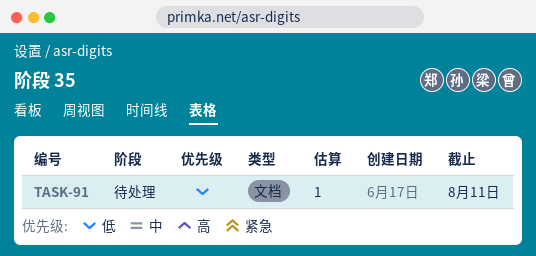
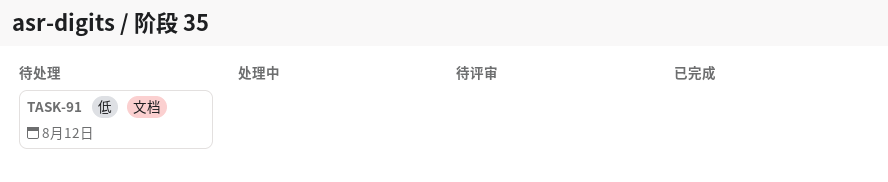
TASK-91, due: Aug 11 -> Aug 12

